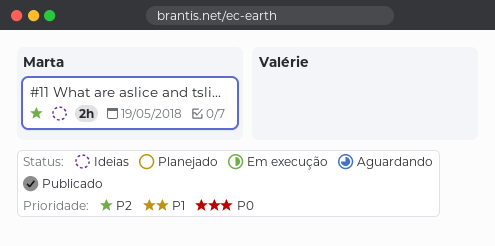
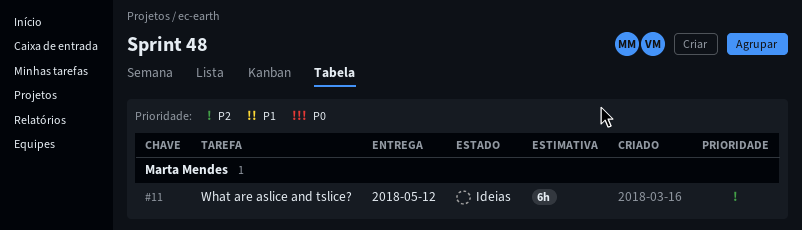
#11, estimate: 2h -> 6h
#11, due: May 19 -> May 12

